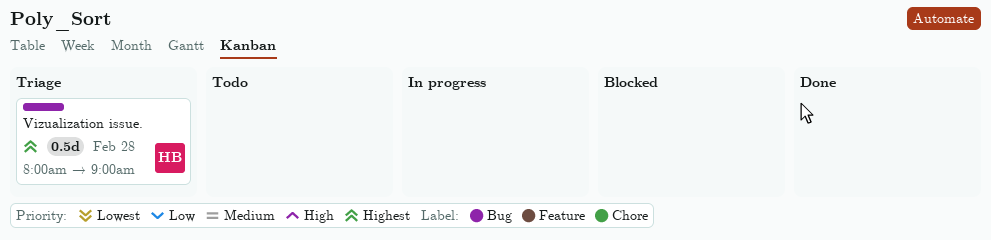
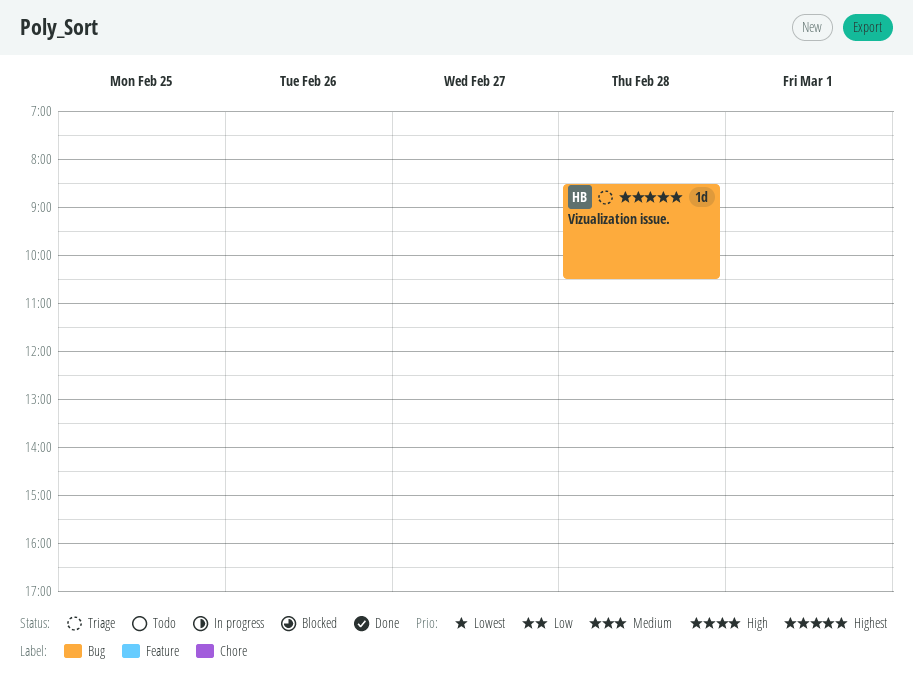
Vizualization issue., estimate: 0.5d -> 1d
Vizualization issue., begins: 08:00 -> 08:30
Vizualization issue., ends: 09:00 -> 10:30

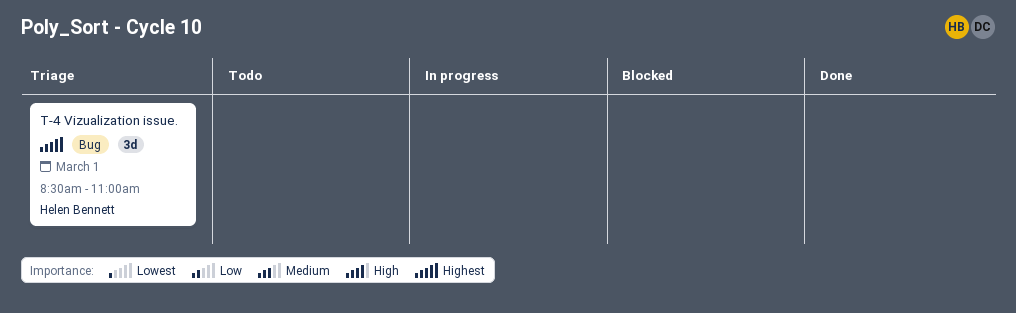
Vizualization issue., estimate: 1d -> 3d
Vizualization issue., day: Feb 28 -> Mar 1
Vizualization issue., ends: 10:30 -> 11:00

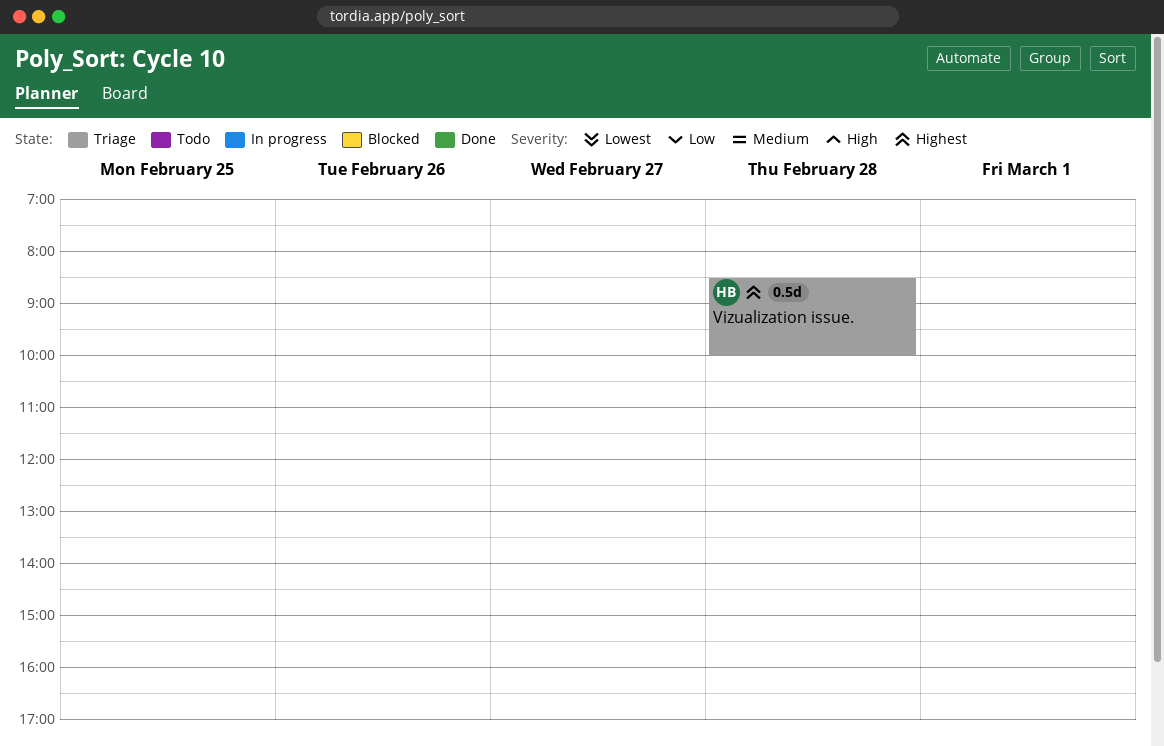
Vizualization issue., estimate: 3d -> 0.5d
Vizualization issue., day: Mar 1 -> Feb 28
Vizualization issue., ends: 11:00 -> 10:00

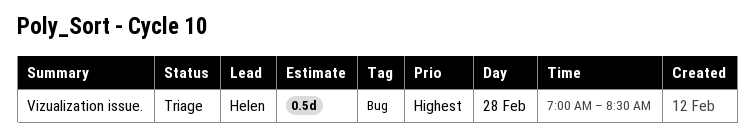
Vizualization issue., begins: 08:30 -> 07:00
Vizualization issue., ends: 10:00 -> 08:30

